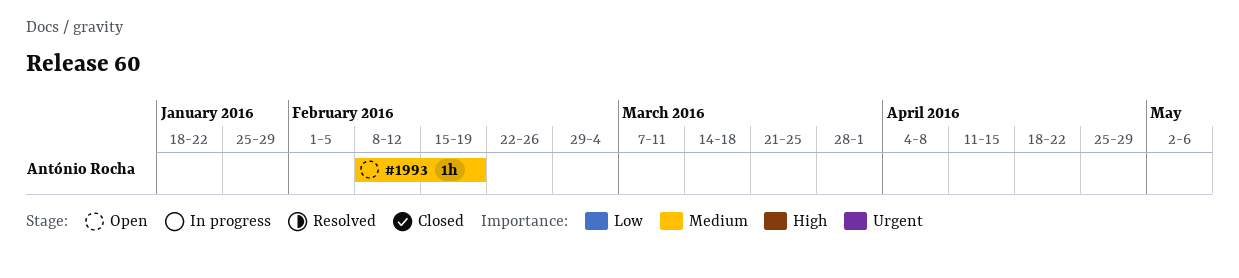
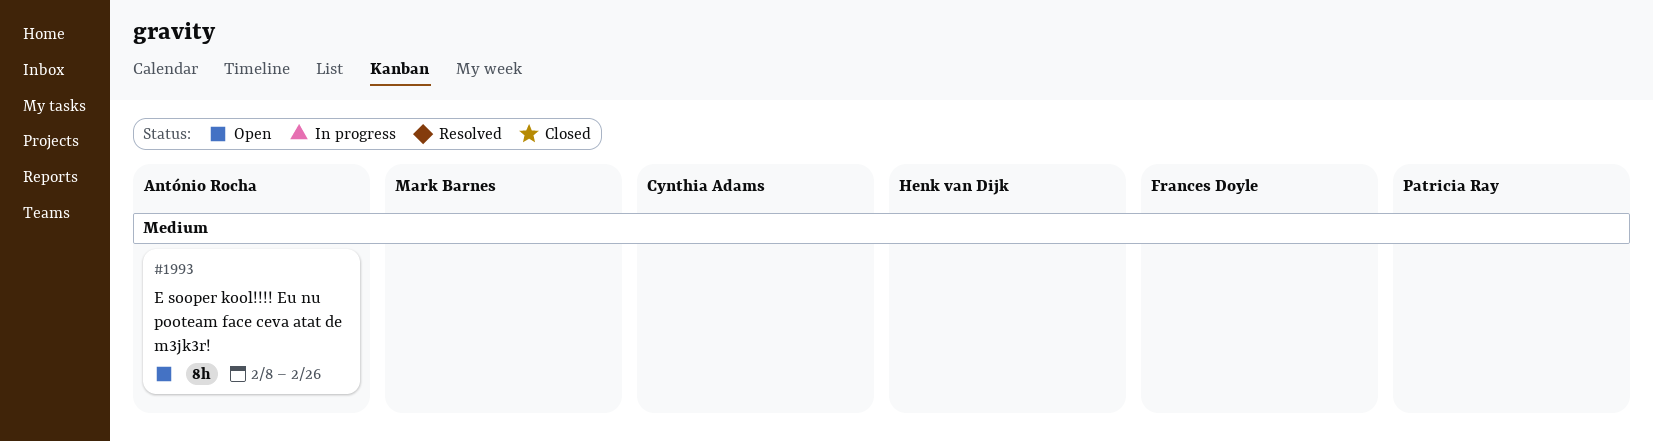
#1993, estimate: 1h -> 8h
#1993, due: Feb 19 -> Feb 26

